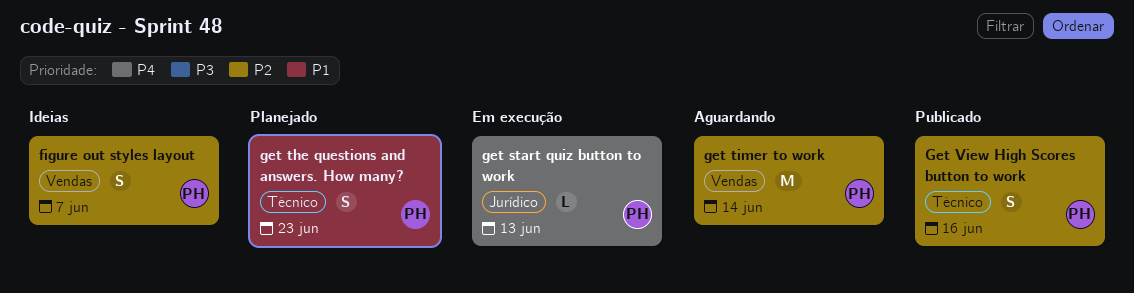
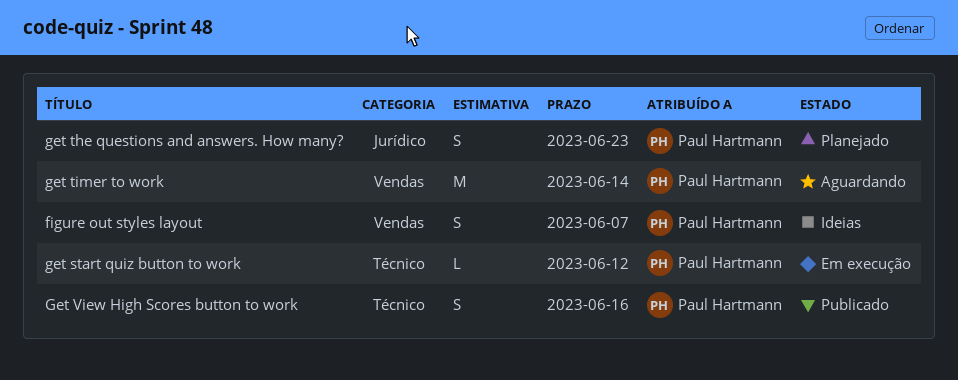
get start quiz button to work, label: Jurídico -> Técnico
get start quiz button to work, due: Jun 13 -> Jun 12
get the questions and answers. How many?, label: Técnico -> Jurídico

